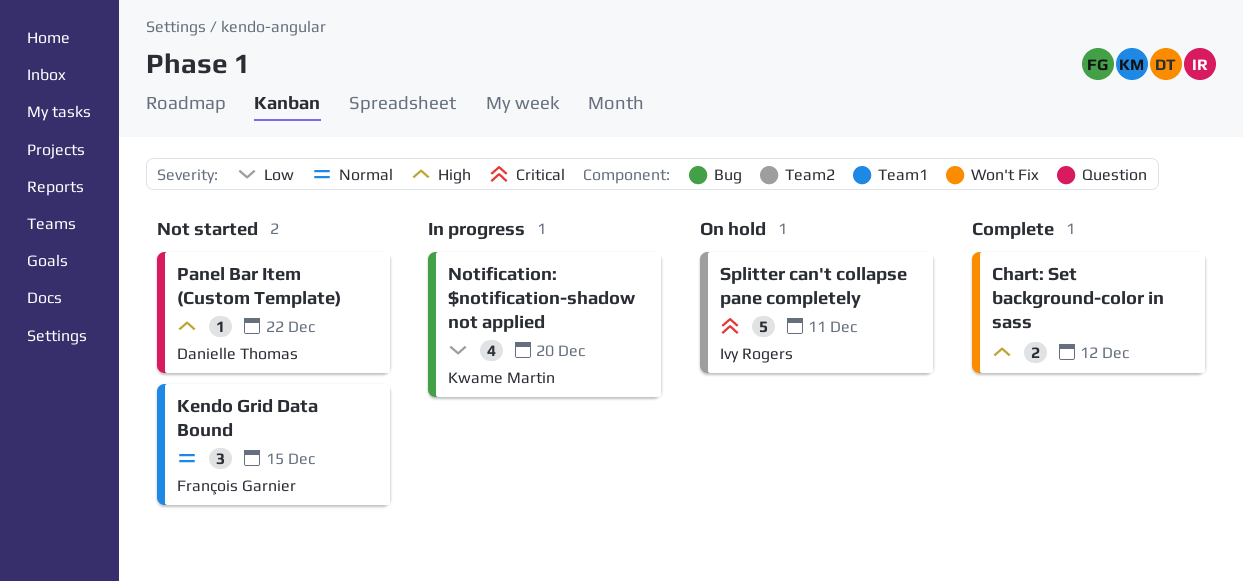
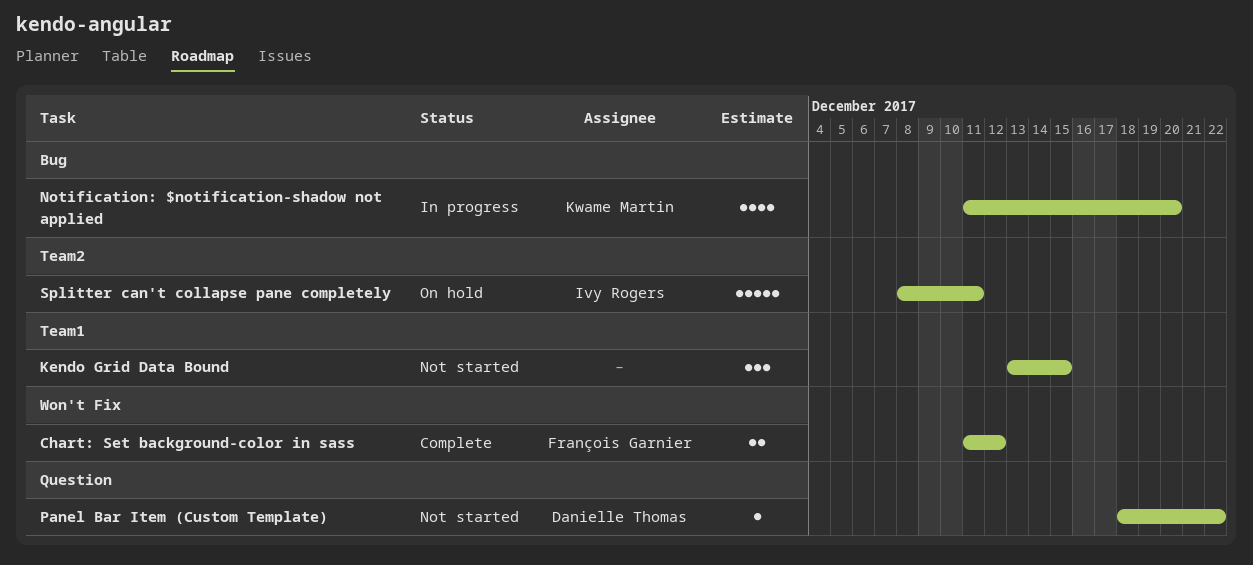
Chart: Set background-color in sass, owner: none -> François Garnier
Kendo Grid Data Bound, owner: François Garnier -> none

